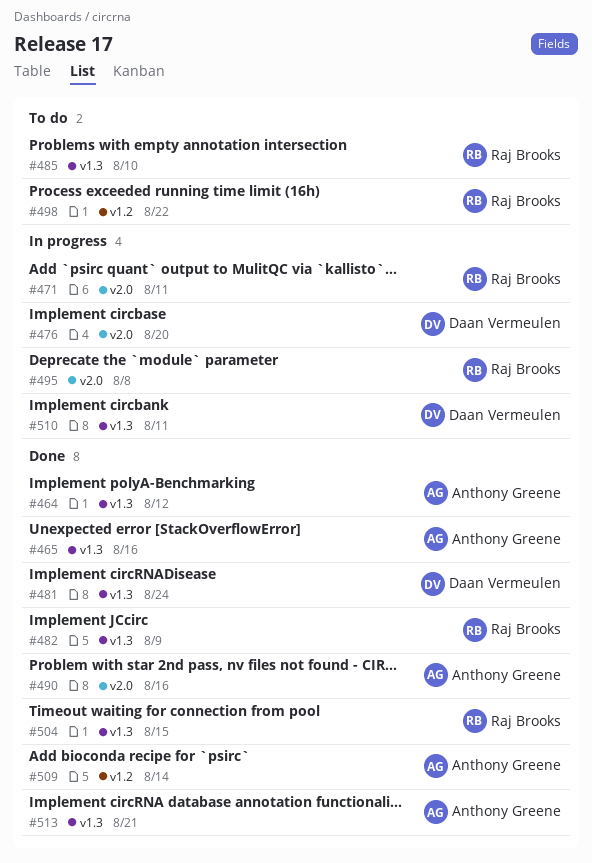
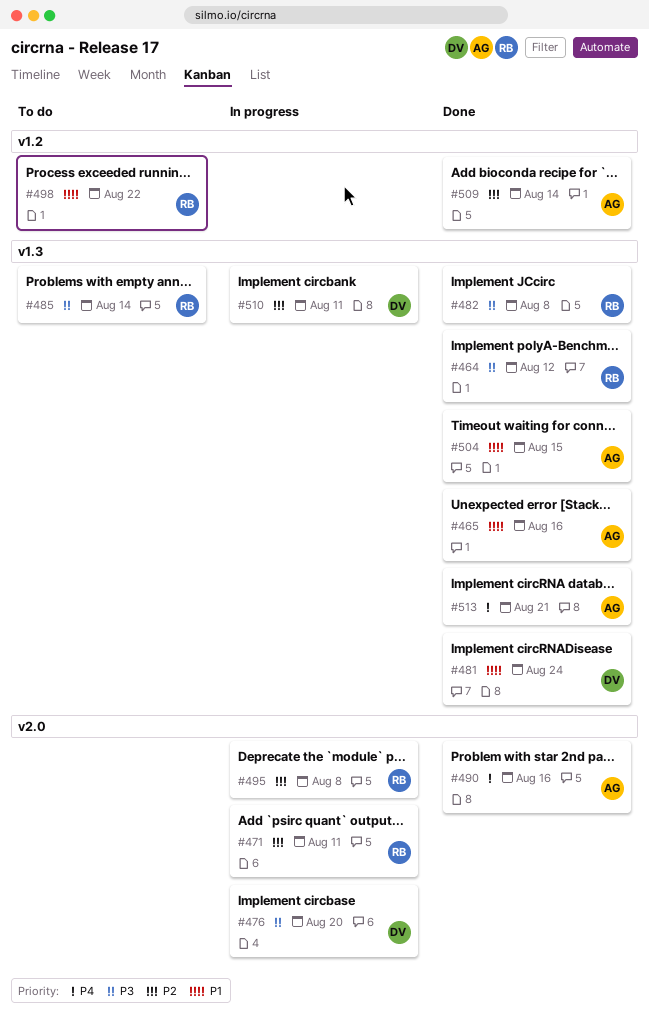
#464, owner: Anthony Greene -> Raj Brooks
#482, due: Aug 9 -> Aug 8
#485, due: Aug 10 -> Aug 14
#504, owner: Raj Brooks -> Anthony Greene

